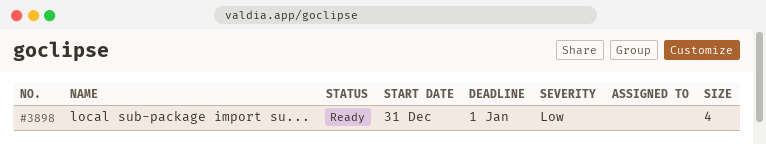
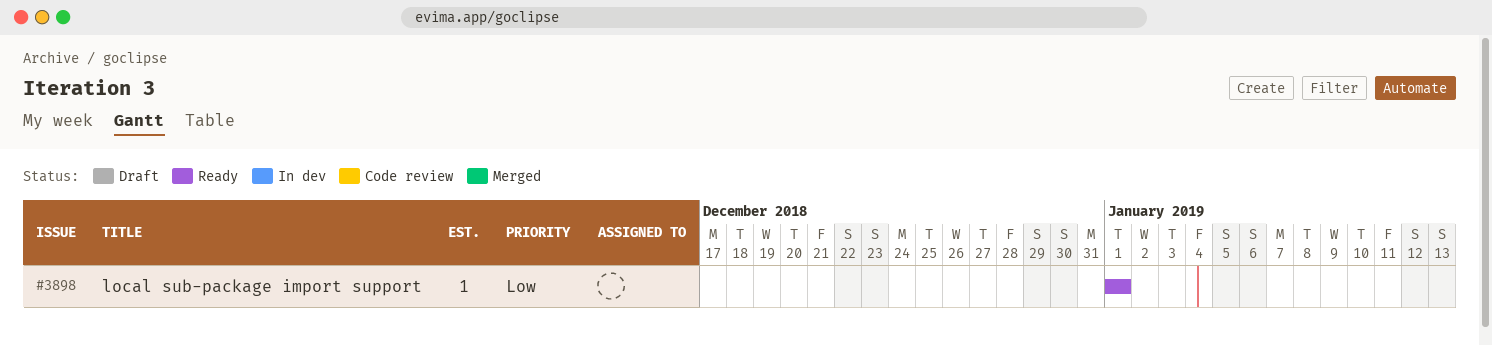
#3898, estimate: 4 -> 1
#3898, start: Dec 31 -> Jan 1

